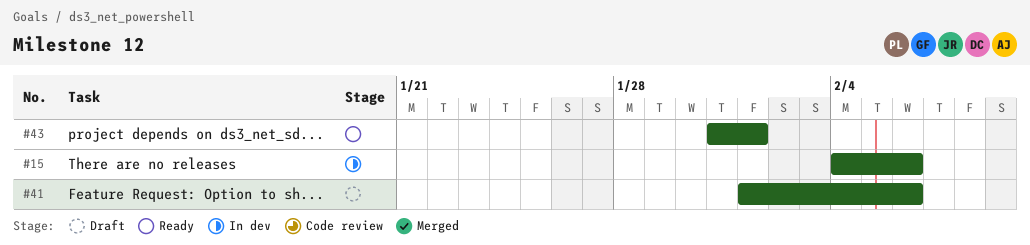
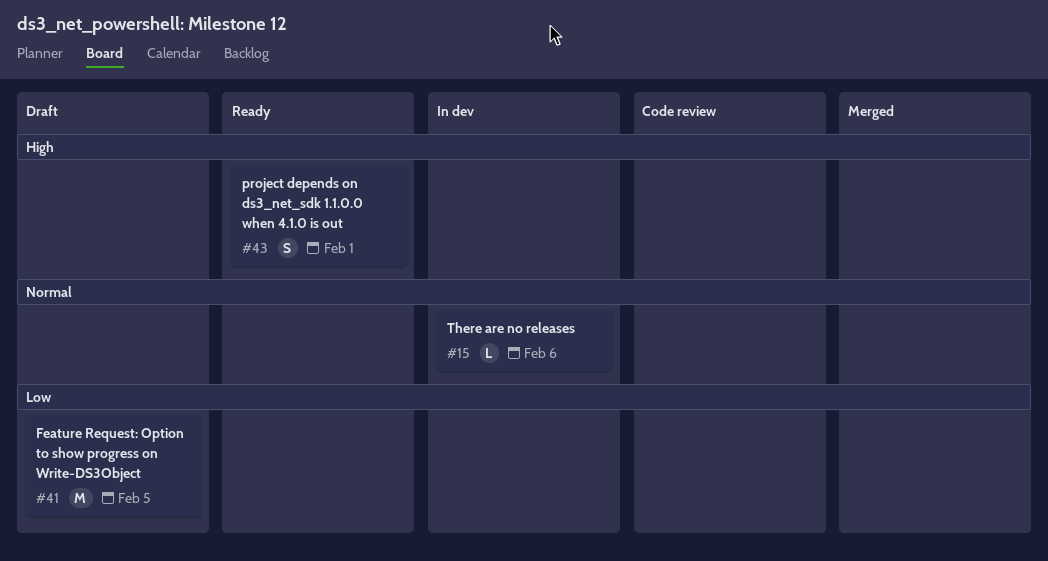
#41, due: Feb 6 -> Feb 5

